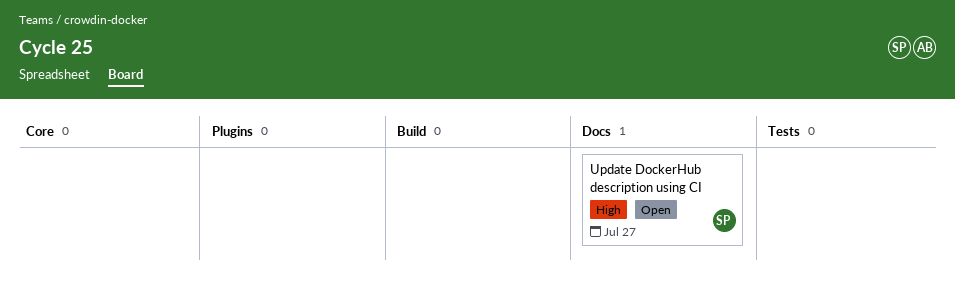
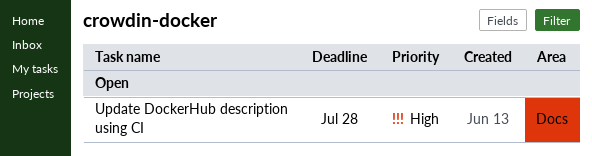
Update DockerHub description using CI, due: Jul 27 -> Jul 28

